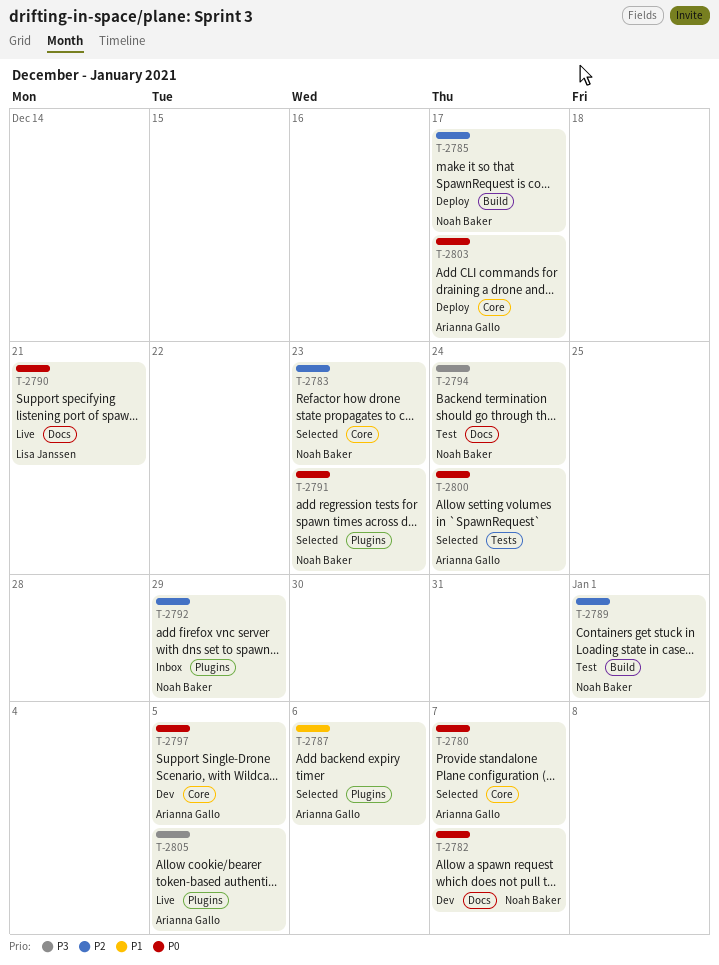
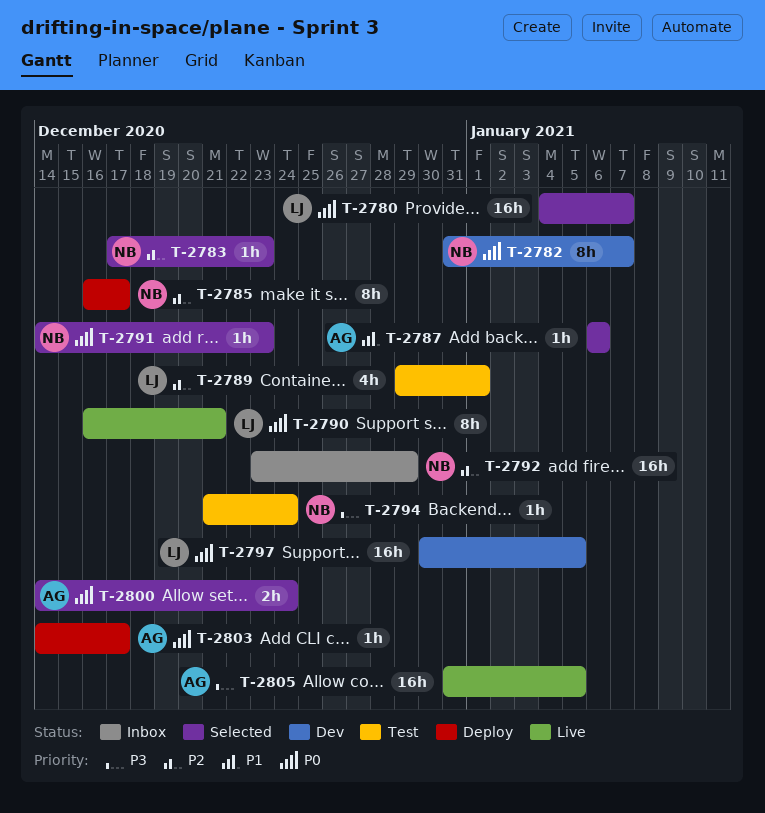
T-2780, owner: Arianna Gallo -> Lisa Janssen
T-2789, owner: Noah Baker -> Lisa Janssen
T-2797, owner: Arianna Gallo -> Lisa Janssen

